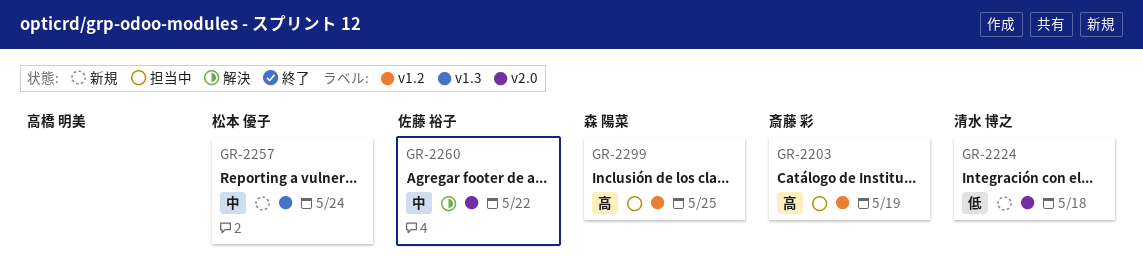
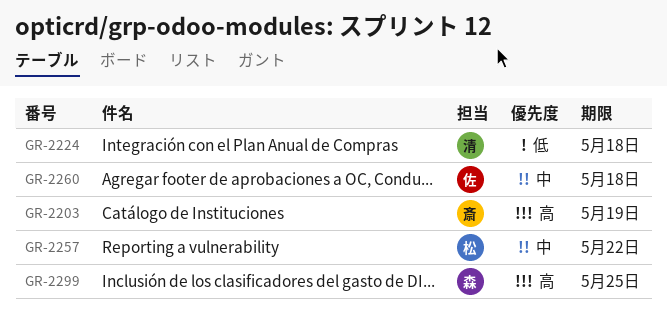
GR-2257, due: May 24 -> May 22
GR-2260, due: May 22 -> May 18

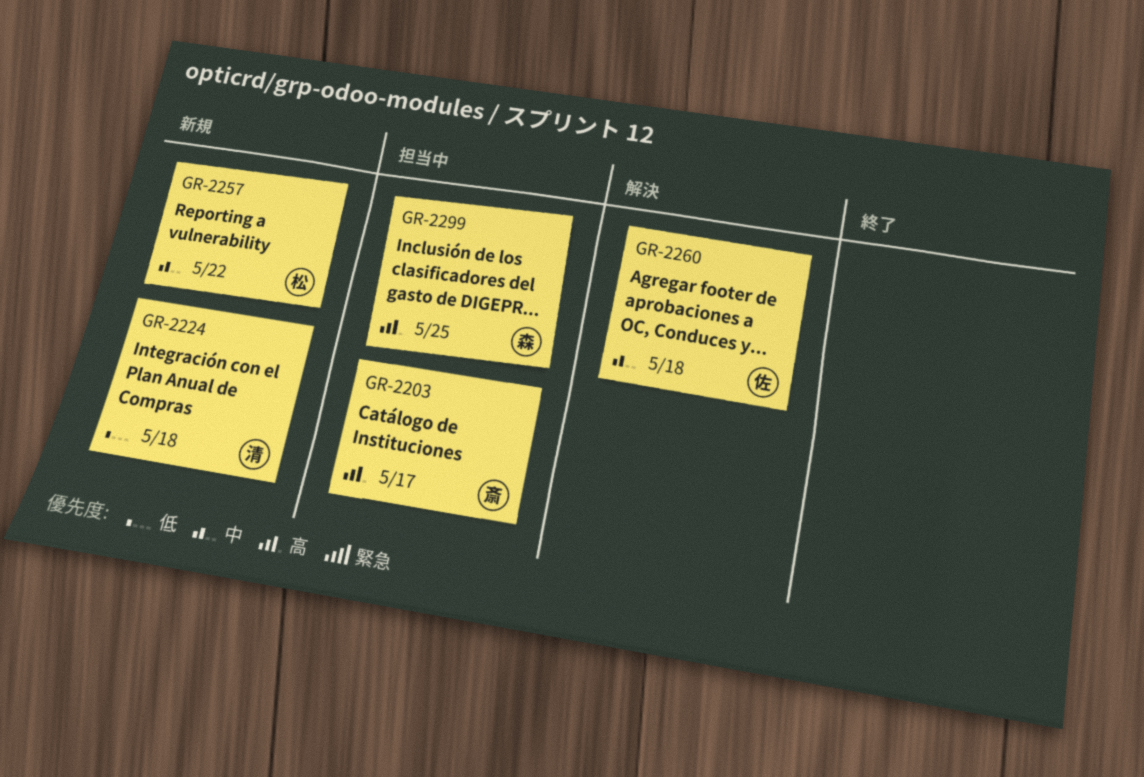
GR-2203, due: May 19 -> May 17

